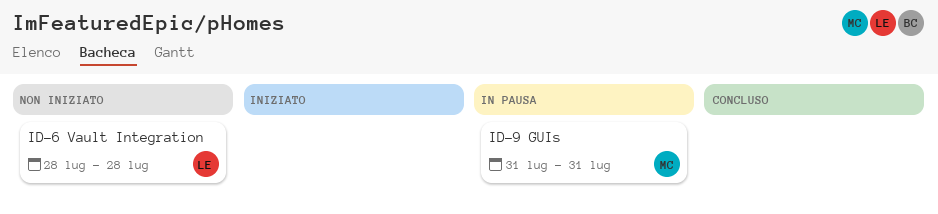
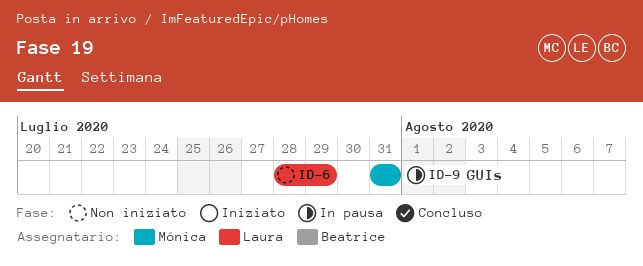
ID-6, due: Jul 28 -> Jul 29

